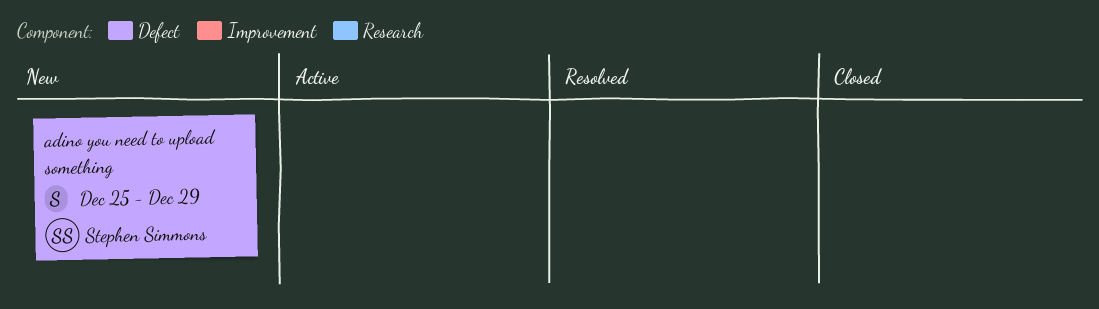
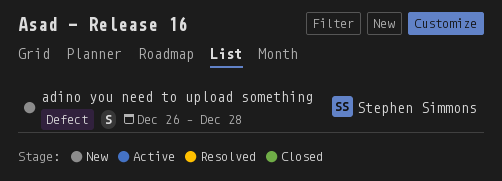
adino you need to upload something, start: Dec 25 -> Dec 26
adino you need to upload something, due: Dec 29 -> Dec 28

